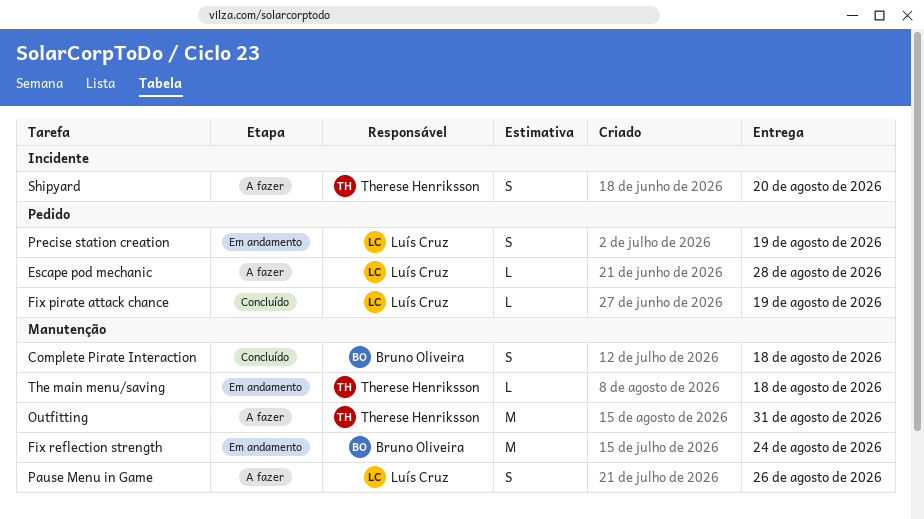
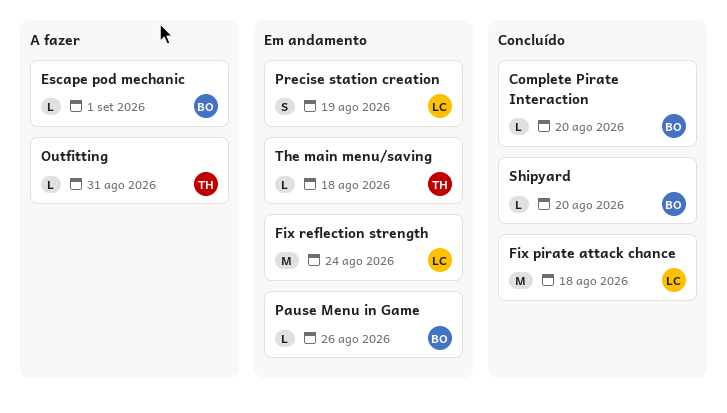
Complete Pirate Interaction, estimate: S -> L
Complete Pirate Interaction, due: Aug 18 -> Aug 20
Escape pod mechanic, owner: Luís Cruz -> Bruno Oliveira
Escape pod mechanic, due: Aug 28 -> Sep 1
Fix pirate attack chance, estimate: L -> M
Fix pirate attack chance, due: Aug 19 -> Aug 18
Fix reflection strength, owner: Bruno Oliveira -> Luís Cruz
Outfitting, estimate: M -> L
Pause Menu in Game, status: A fazer -> Em andamento
Pause Menu in Game, owner: Luís Cruz -> Bruno Oliveira
Pause Menu in Game, estimate: S -> L
Shipyard, status: A fazer -> Concluído
Shipyard, owner: Therese Henriksson -> Bruno Oliveira
Shipyard, estimate: S -> L

